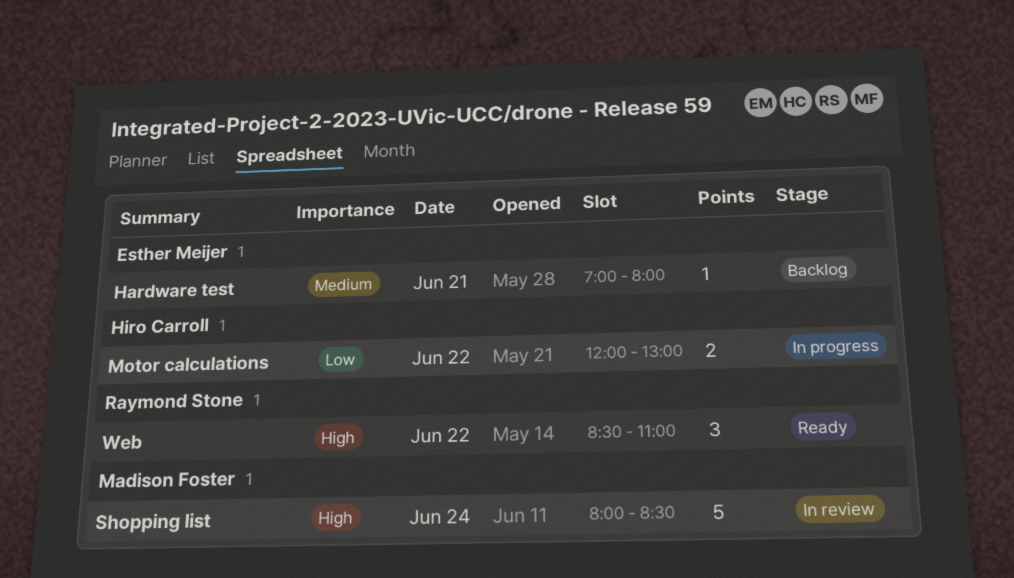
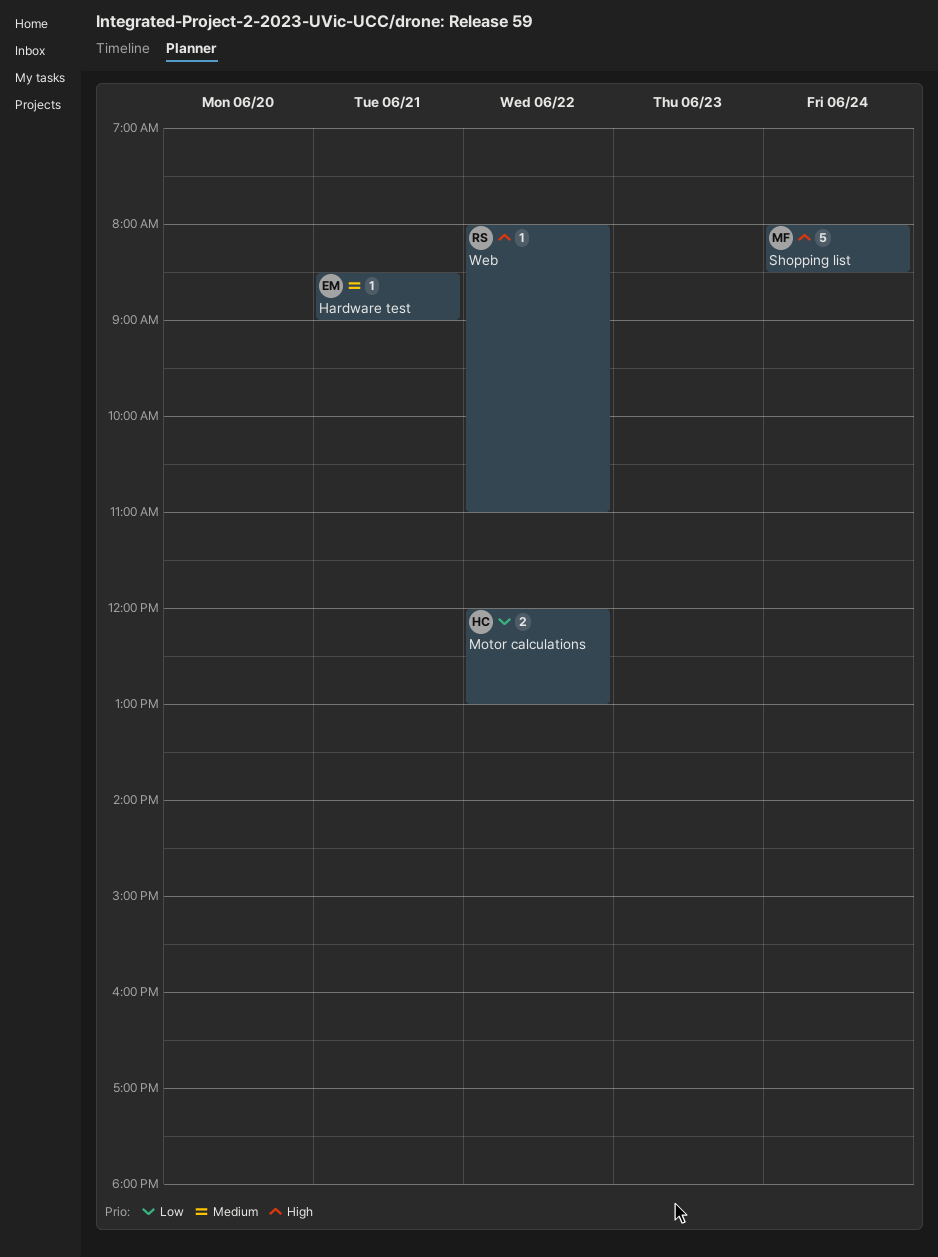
Hardware test, begins: 07:00 -> 08:30
Hardware test, ends: 08:00 -> 09:00
Web, estimate: 3 -> 1
Web, begins: 08:30 -> 08:00

